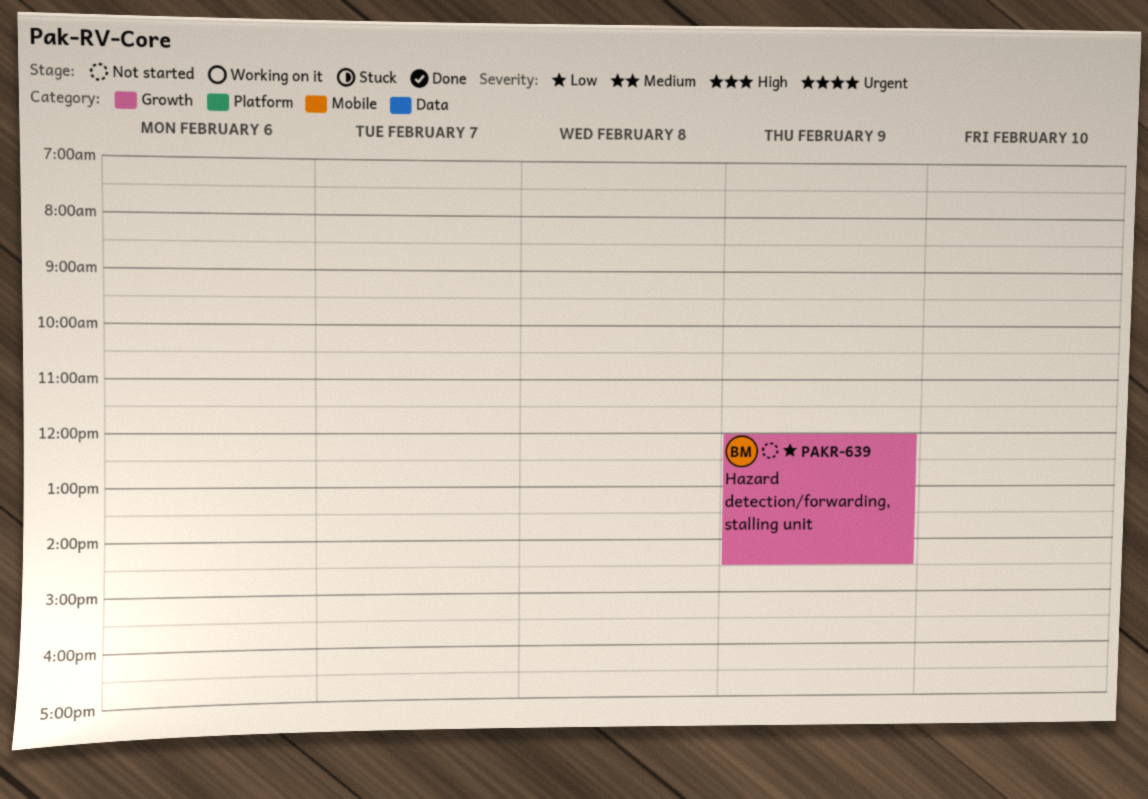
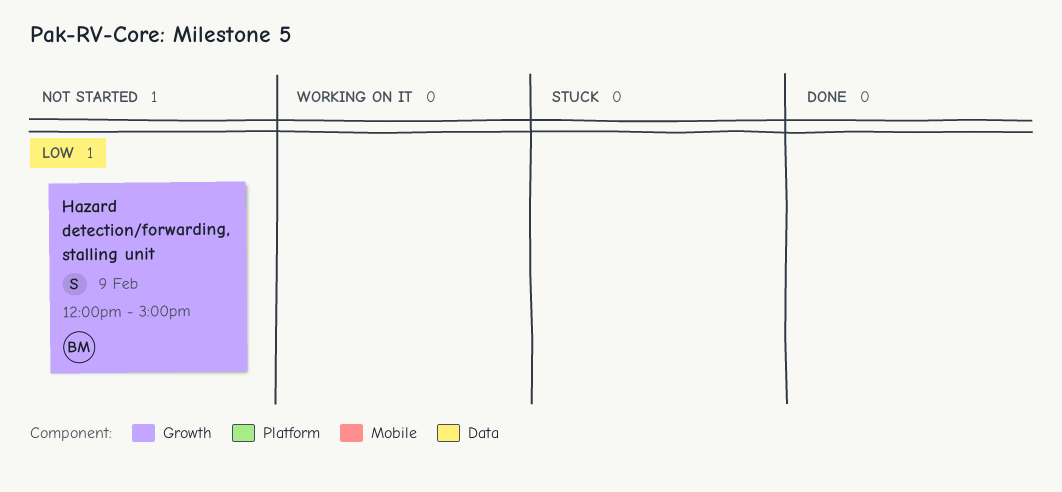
Hazard detection/forwarding, stalling unit, ends: 14:30 -> 15:00

